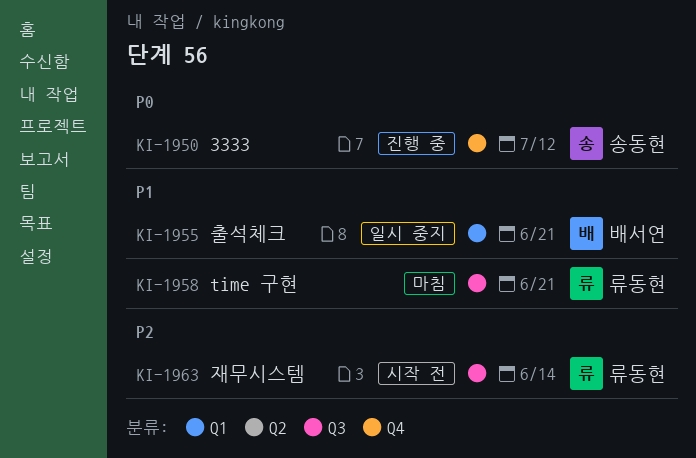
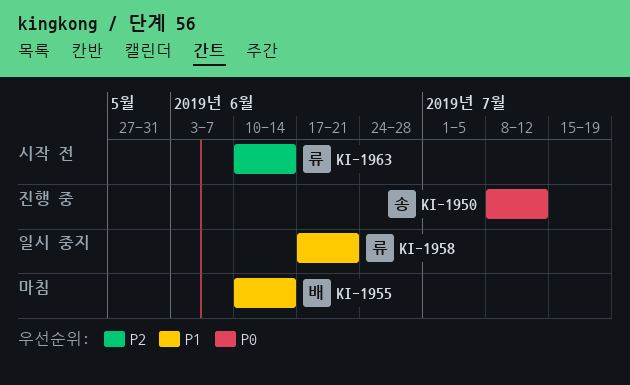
KI-1955, status: 일시 중지 -> 마침
KI-1955, due: Jun 21 -> Jun 14
KI-1958, status: 마침 -> 일시 중지

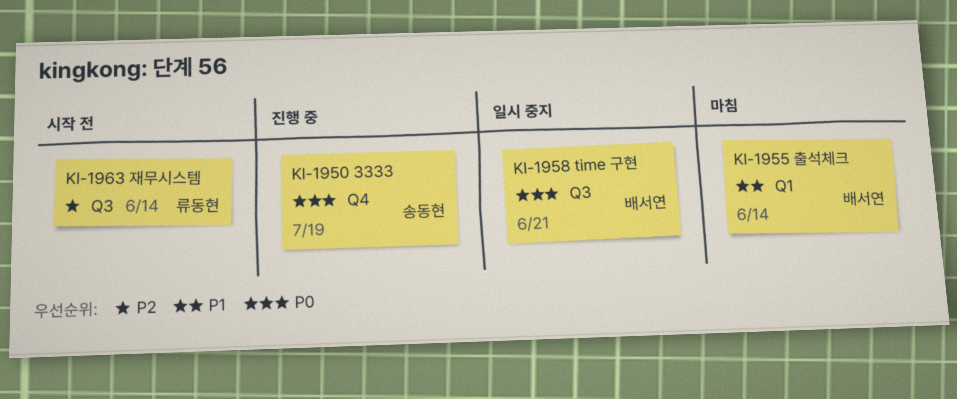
KI-1950, due: Jul 12 -> Jul 19
KI-1958, owner: 류동현 -> 배서연
KI-1958, priority: P1 -> P0

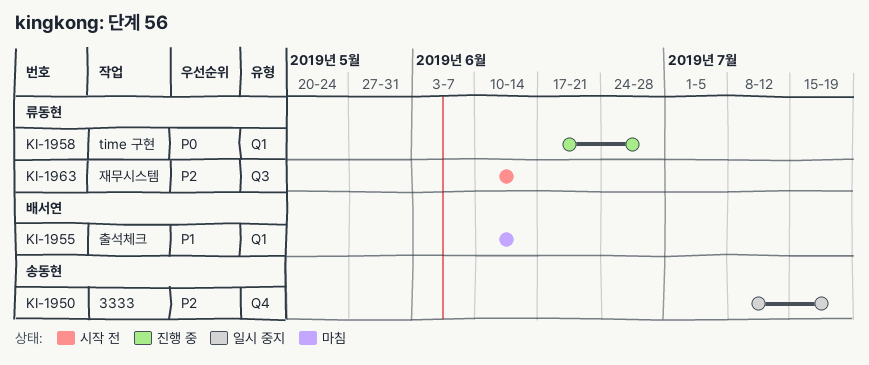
KI-1950, status: 진행 중 -> 일시 중지
KI-1950, priority: P0 -> P2
KI-1958, status: 일시 중지 -> 진행 중
KI-1958, owner: 배서연 -> 류동현
KI-1958, label: Q3 -> Q1
KI-1958, due: Jun 21 -> Jun 28

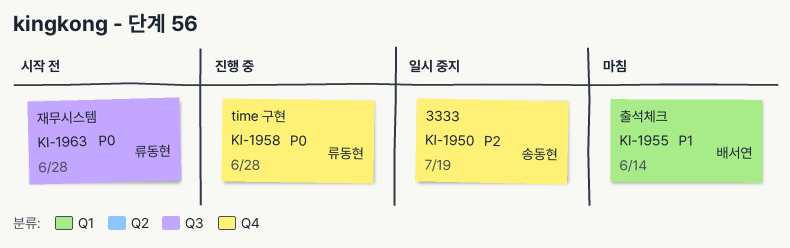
KI-1958, label: Q1 -> Q4
KI-1963, priority: P2 -> P0
KI-1963, due: Jun 14 -> Jun 28

